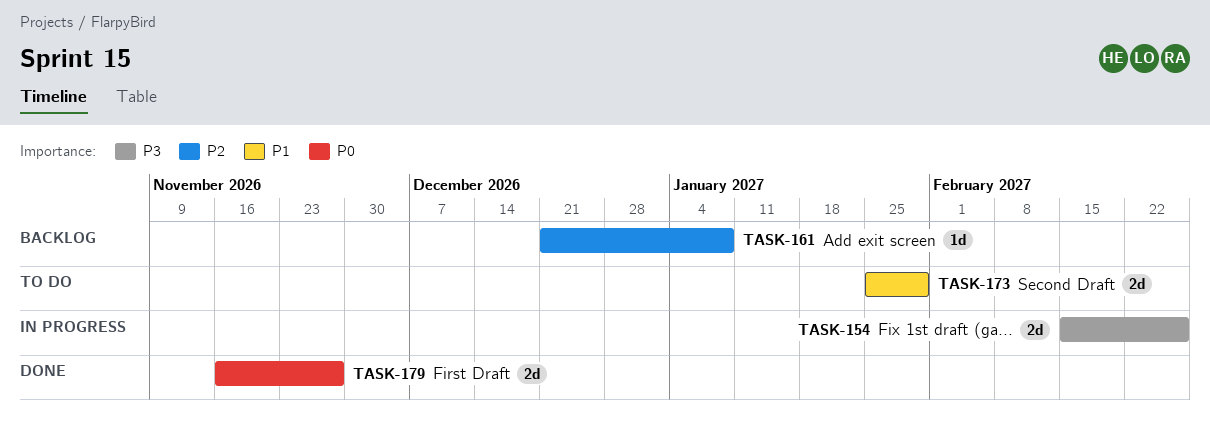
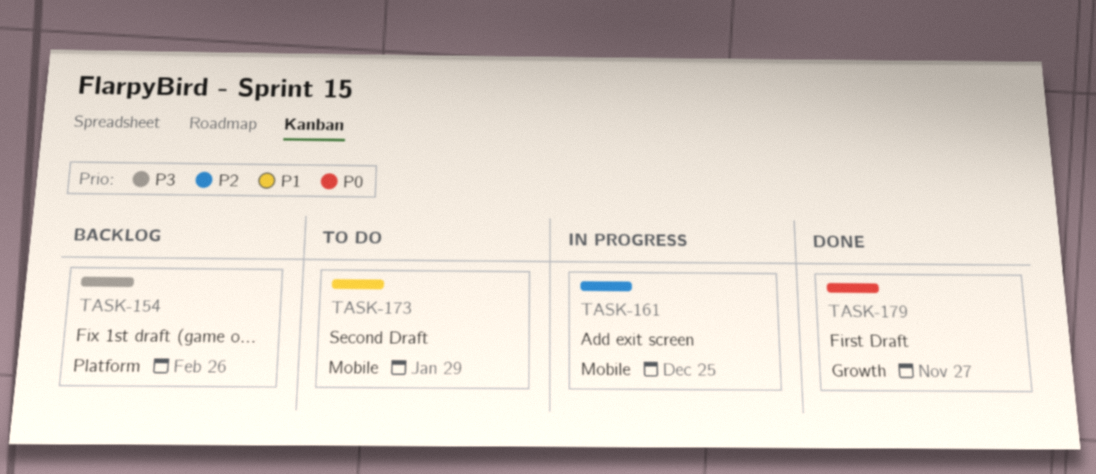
TASK-154, status: In progress -> Backlog
TASK-161, status: Backlog -> In progress
TASK-161, due: Jan 8 -> Dec 25

